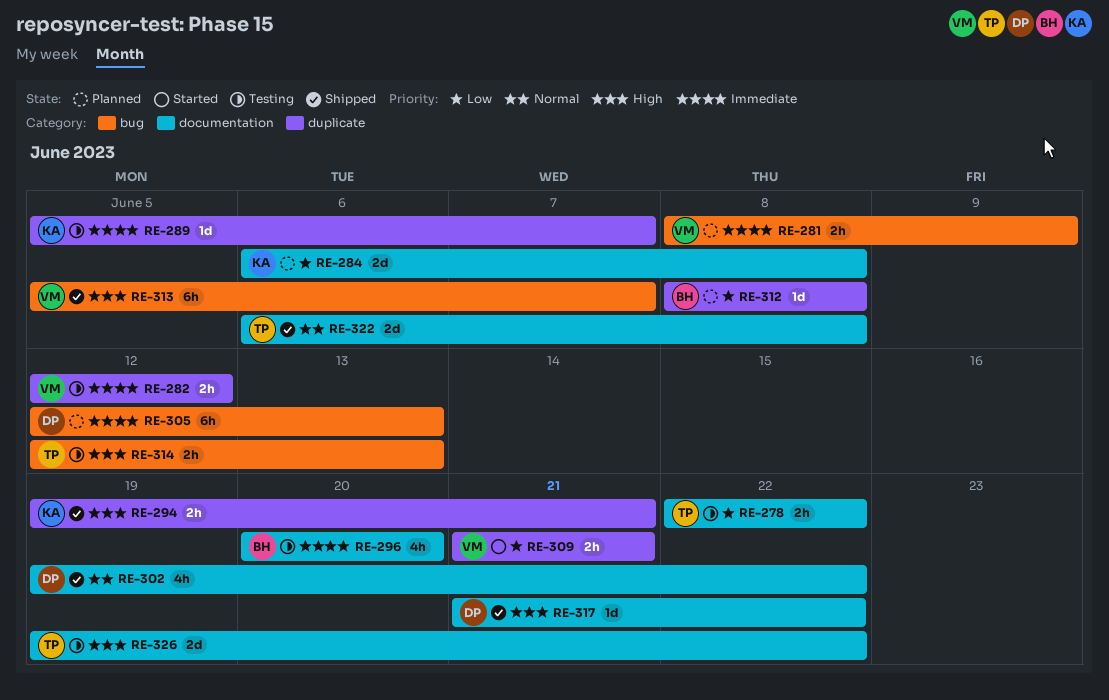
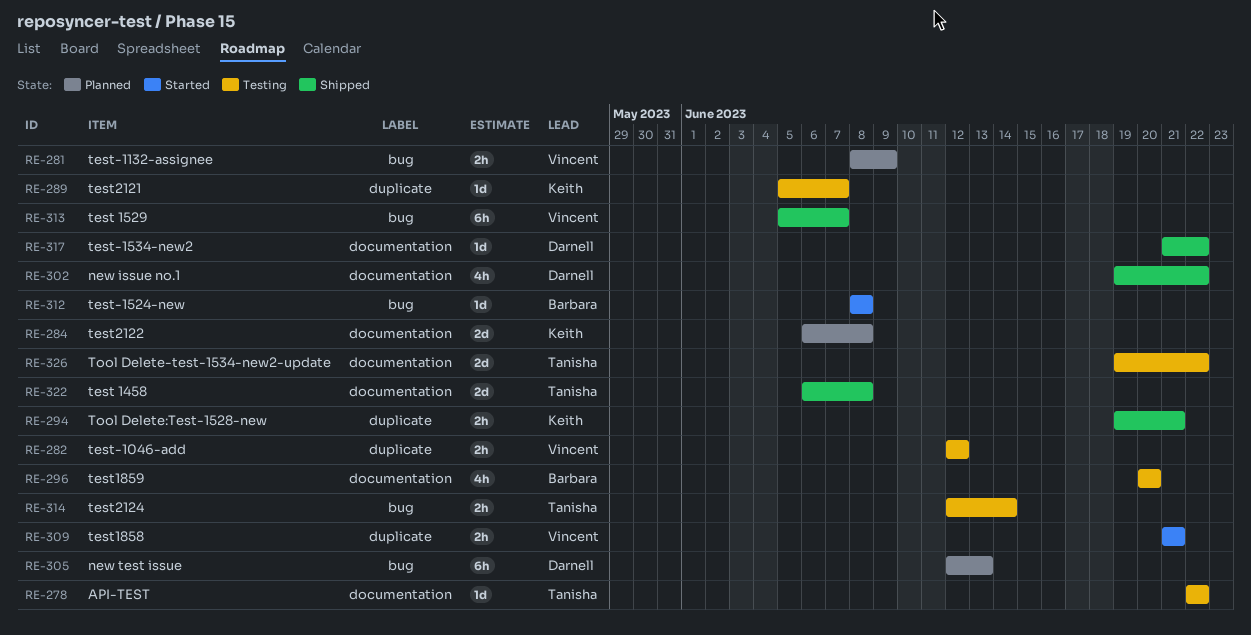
RE-278, estimate: 2h -> 1d
RE-312, status: Planned -> Started
RE-312, label: duplicate -> bug
RE-314, due: Jun 13 -> Jun 14

